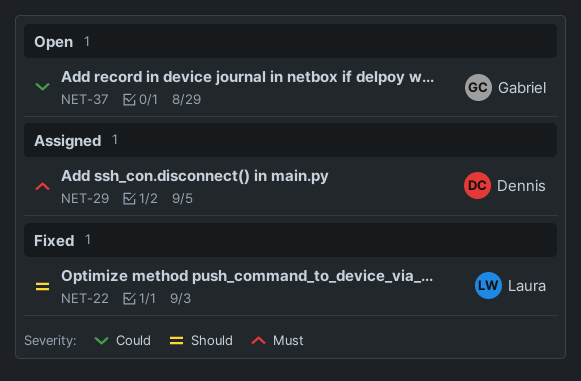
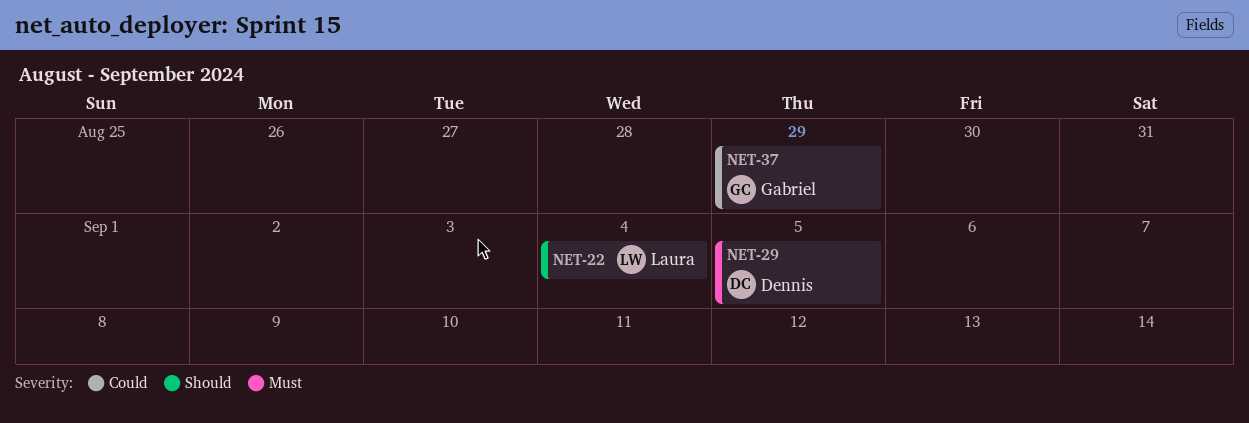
NET-22, due: Sep 3 -> Sep 4

